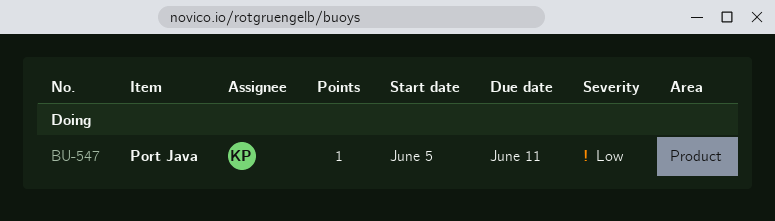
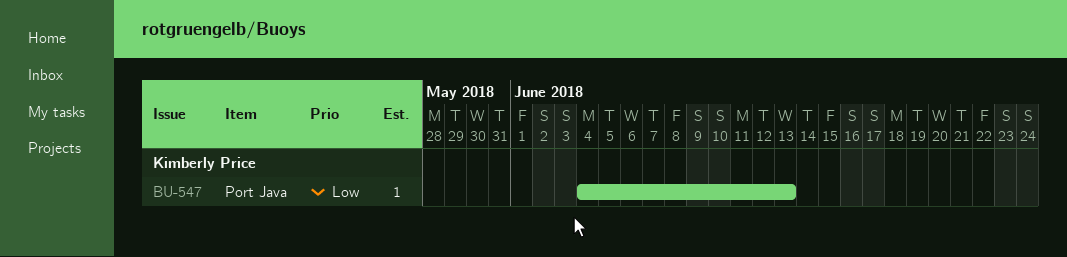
BU-547, start: Jun 5 -> Jun 4
BU-547, due: Jun 11 -> Jun 13

